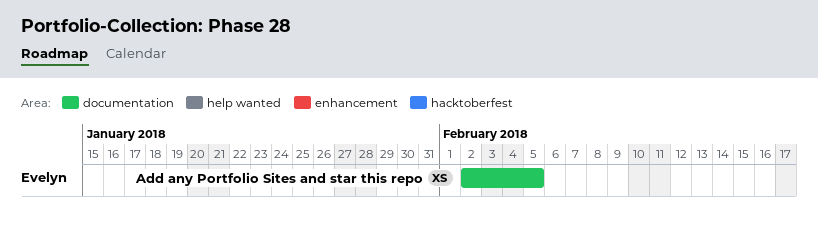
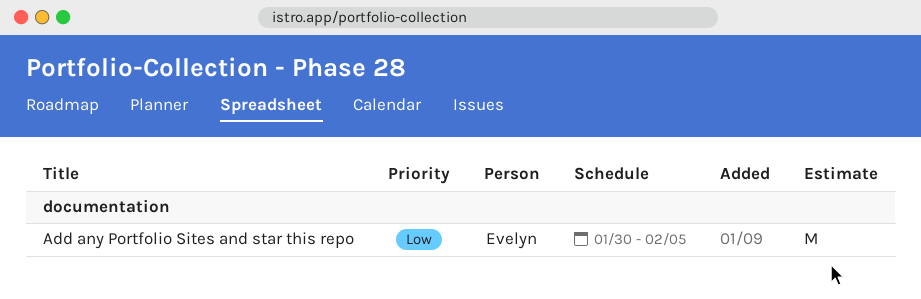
Add any Portfolio Sites and star this repo, estimate: XS -> M
Add any Portfolio Sites and star this repo, start: Feb 2 -> Jan 30

